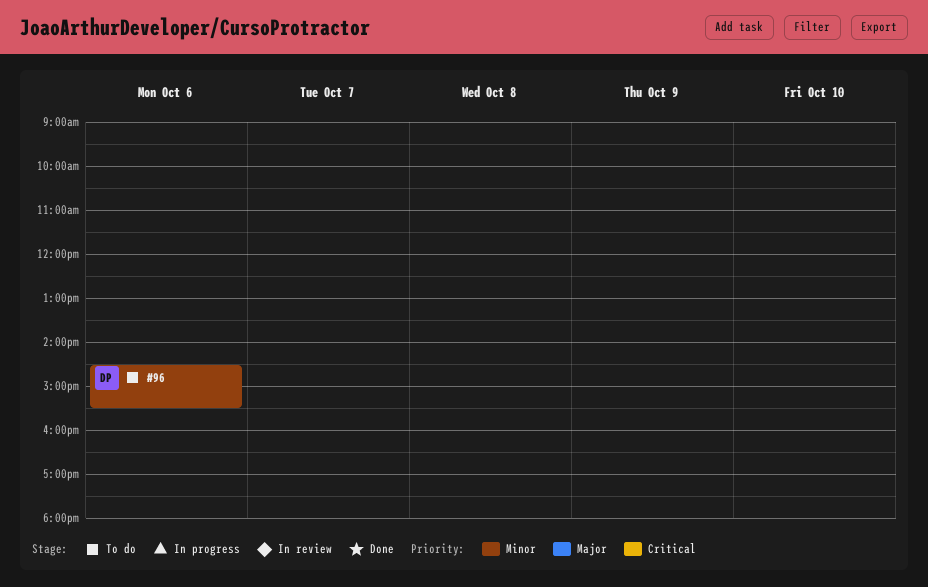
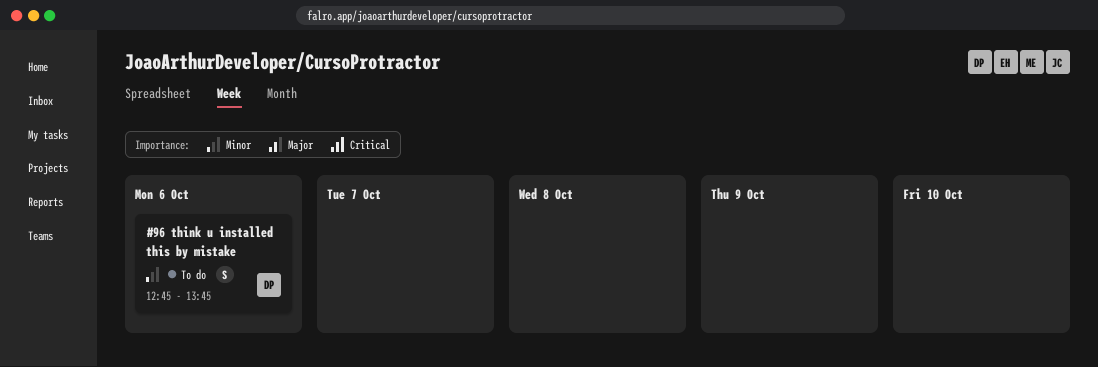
#96, begins: 14:30 -> 12:45
#96, ends: 15:30 -> 13:45

